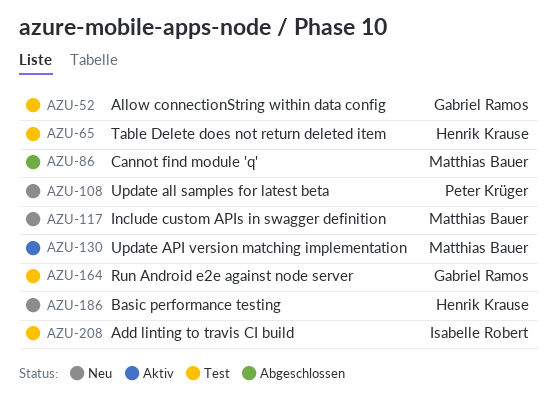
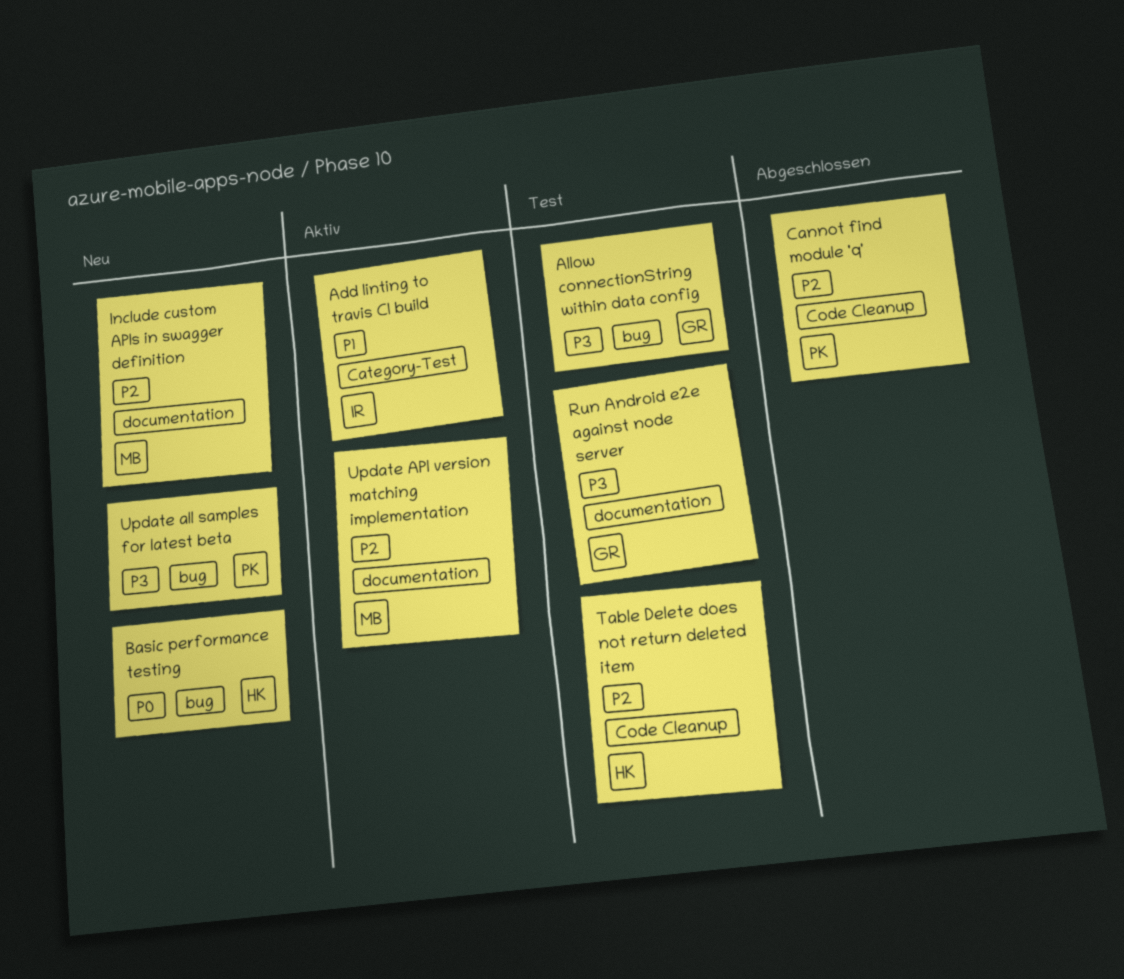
Add linting to travis CI build, status: Test -> Aktiv
Cannot find module 'q', owner: Matthias Bauer -> Peter Krüger

